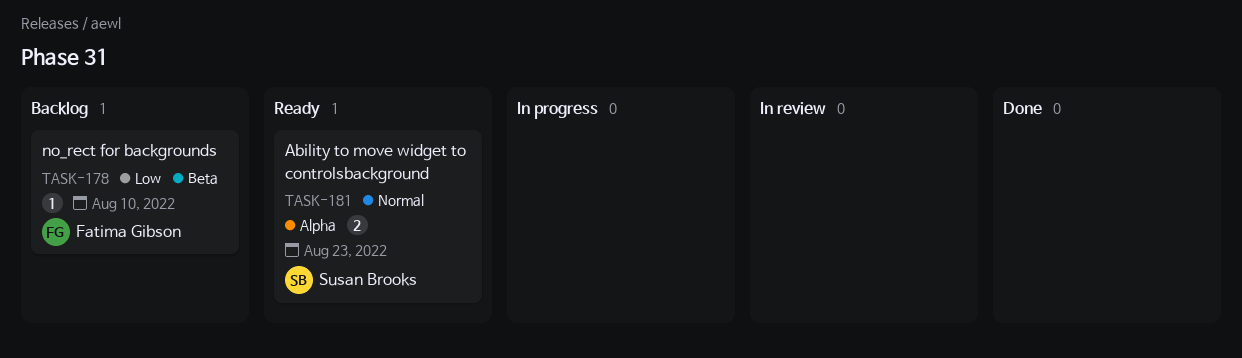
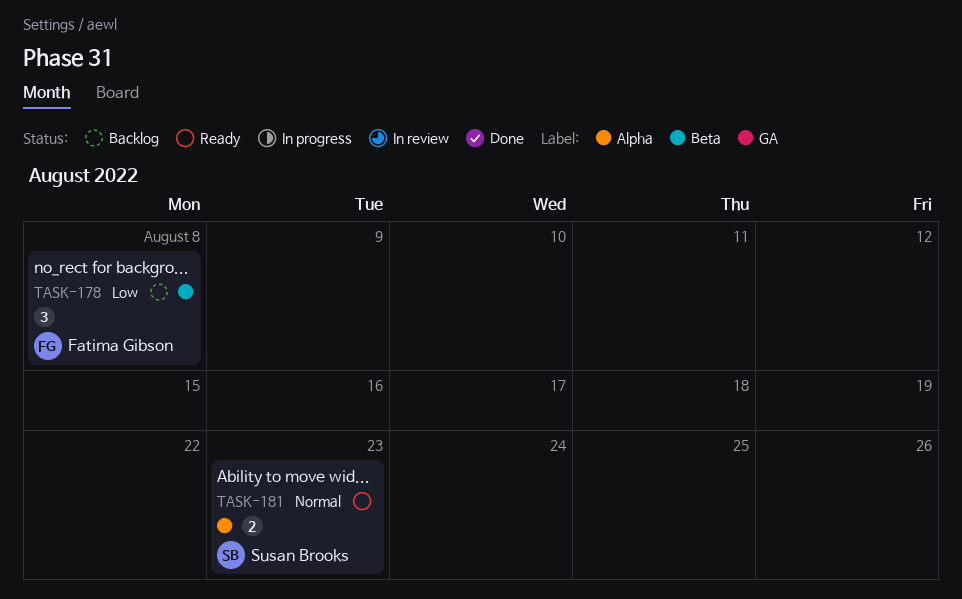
TASK-178, estimate: 1 -> 3
TASK-178, due: Aug 10 -> Aug 8

